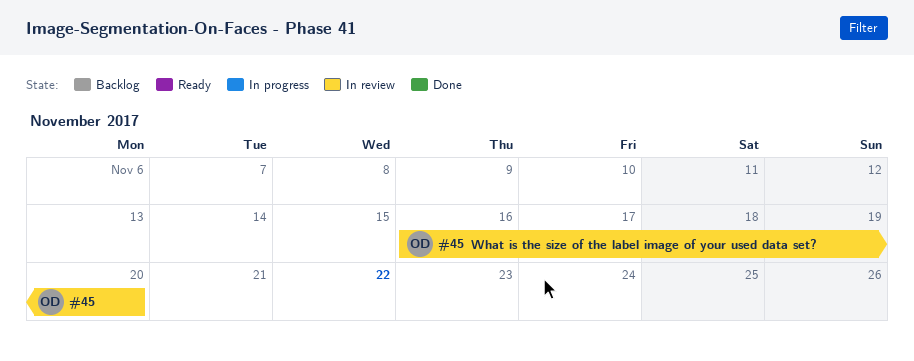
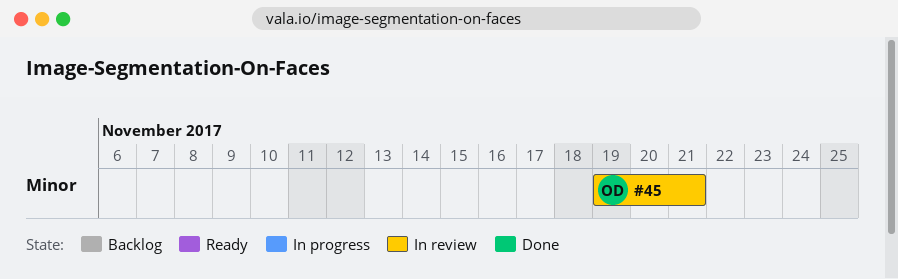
#45, start: Nov 16 -> Nov 19
#45, due: Nov 20 -> Nov 21

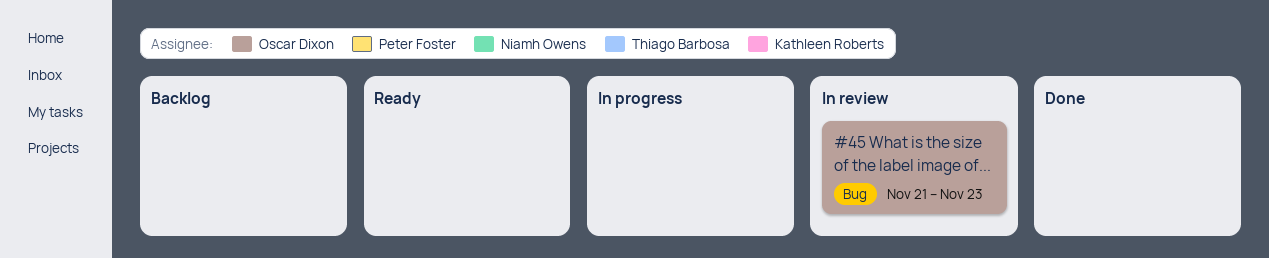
#45, start: Nov 19 -> Nov 21
#45, due: Nov 21 -> Nov 23

